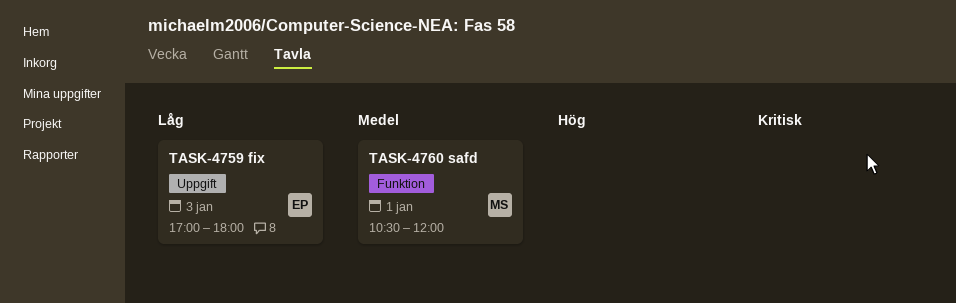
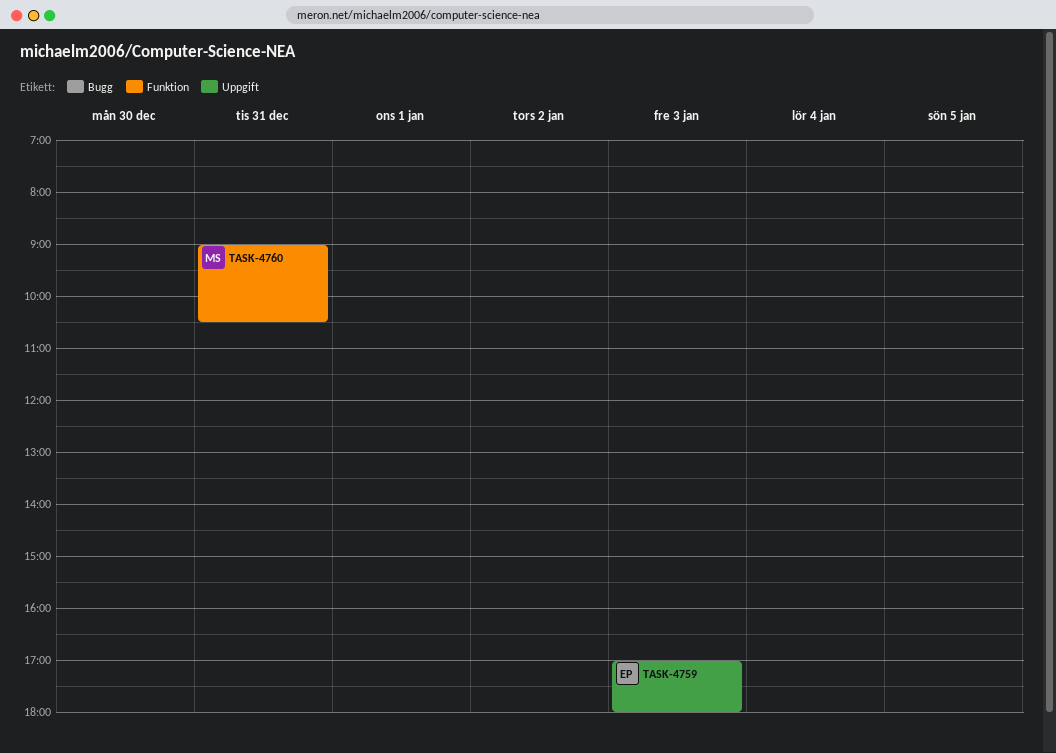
TASK-4760, day: Jan 1 -> Dec 31
TASK-4760, begins: 10:30 -> 09:00
TASK-4760, ends: 12:00 -> 10:30

